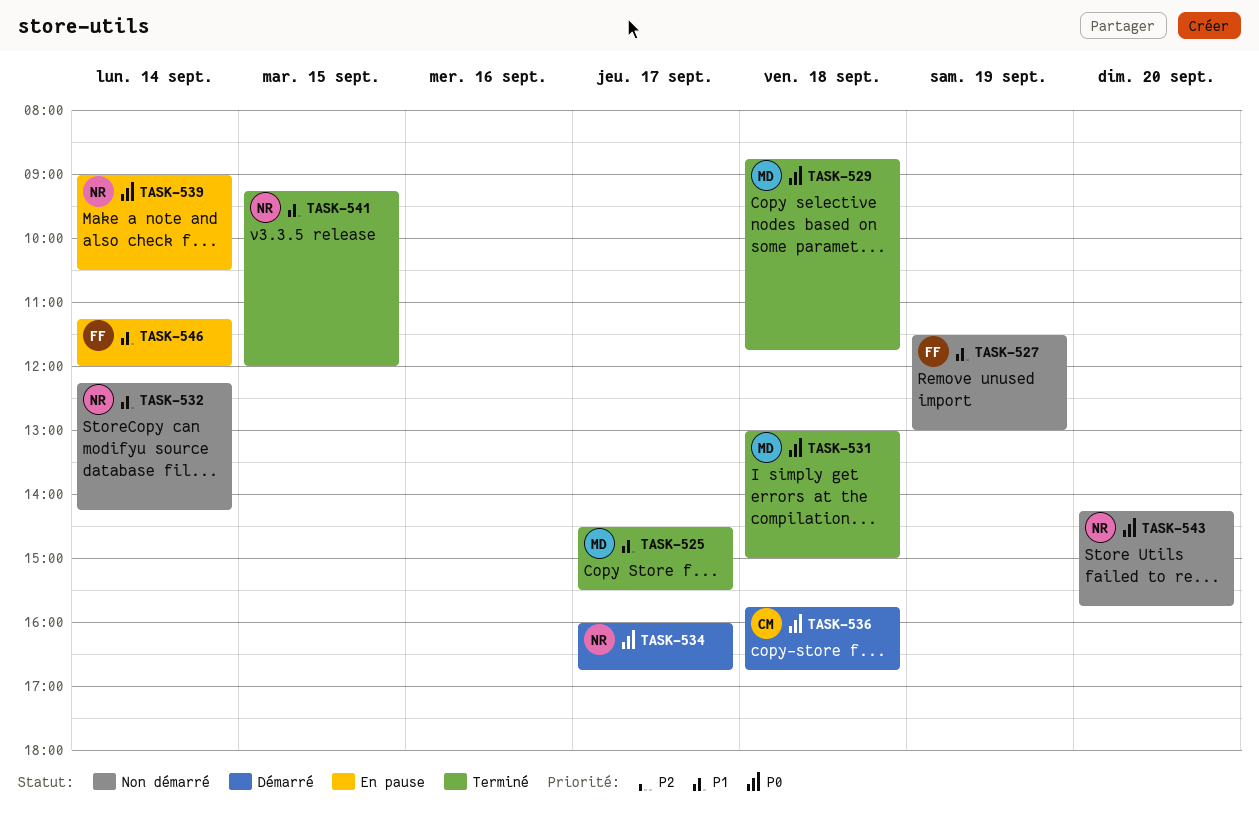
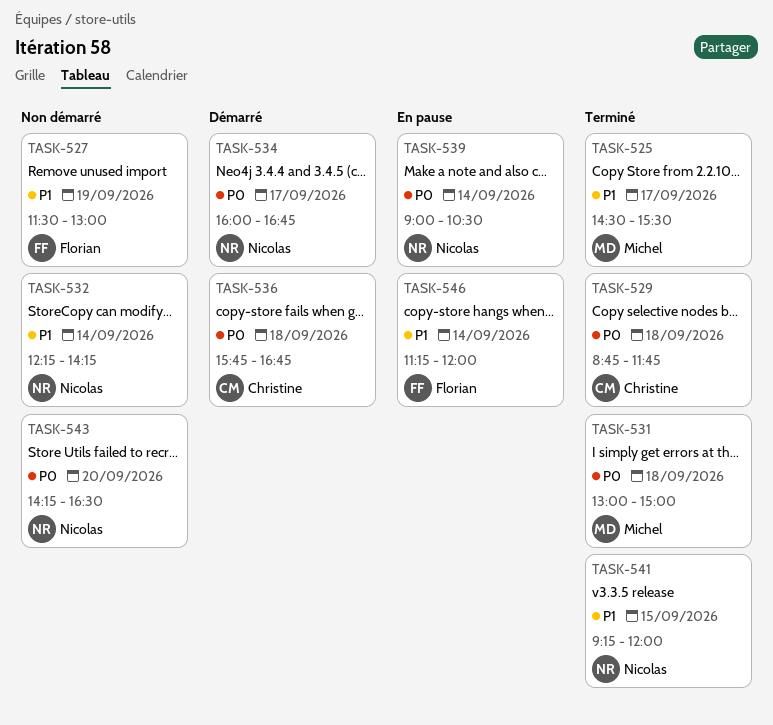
TASK-529, owner: Michel -> Christine
TASK-543, ends: 15:45 -> 16:30

